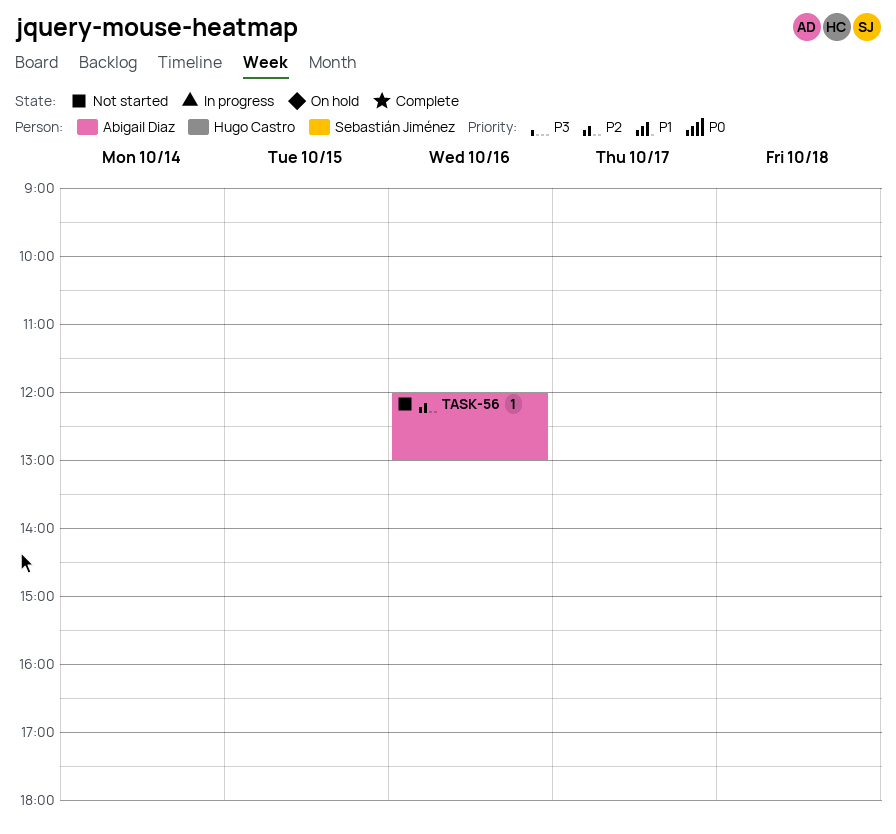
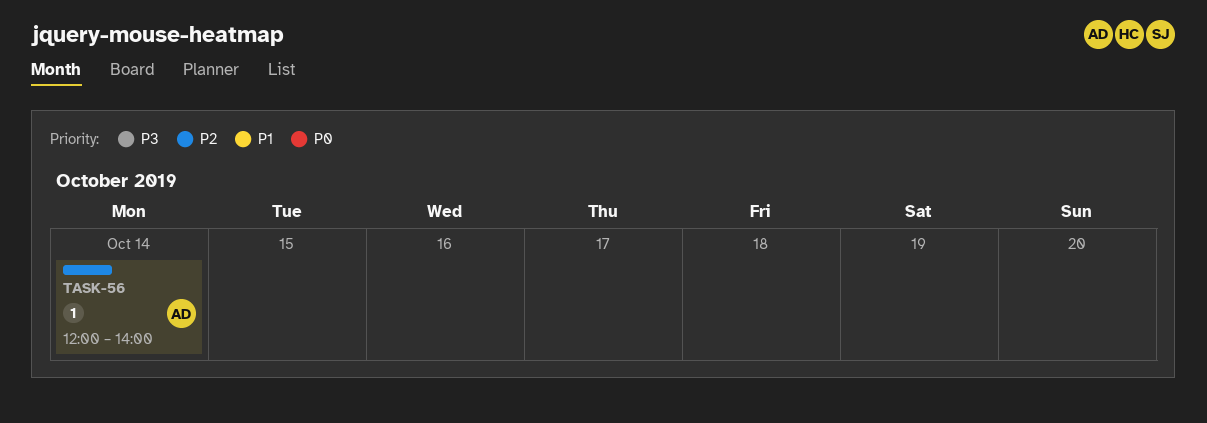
TASK-56, day: Oct 16 -> Oct 14
TASK-56, ends: 13:00 -> 14:00

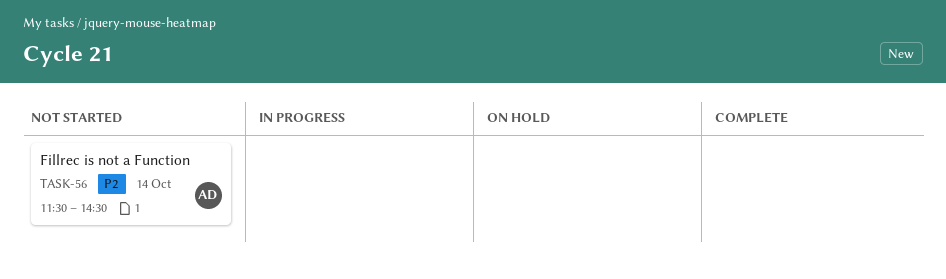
TASK-56, begins: 12:00 -> 11:30
TASK-56, ends: 14:00 -> 14:30

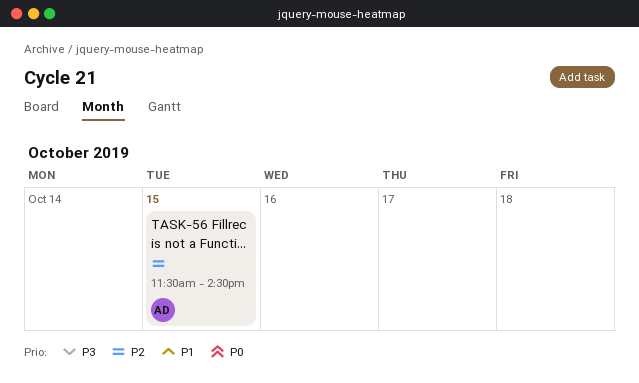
TASK-56, day: Oct 14 -> Oct 15

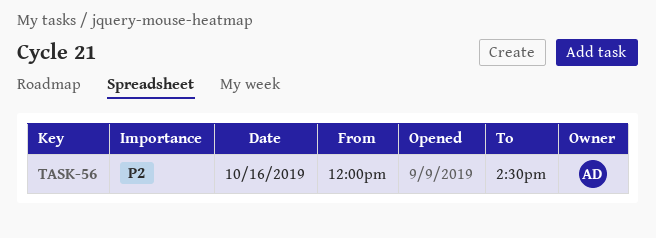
TASK-56, day: Oct 15 -> Oct 16
TASK-56, begins: 11:30 -> 12:00

